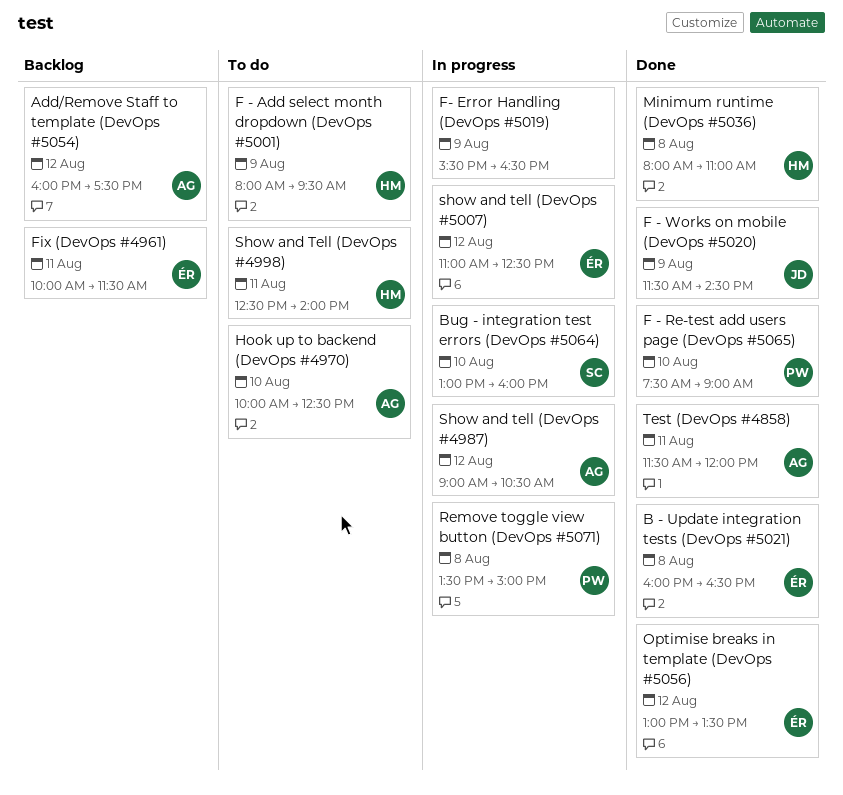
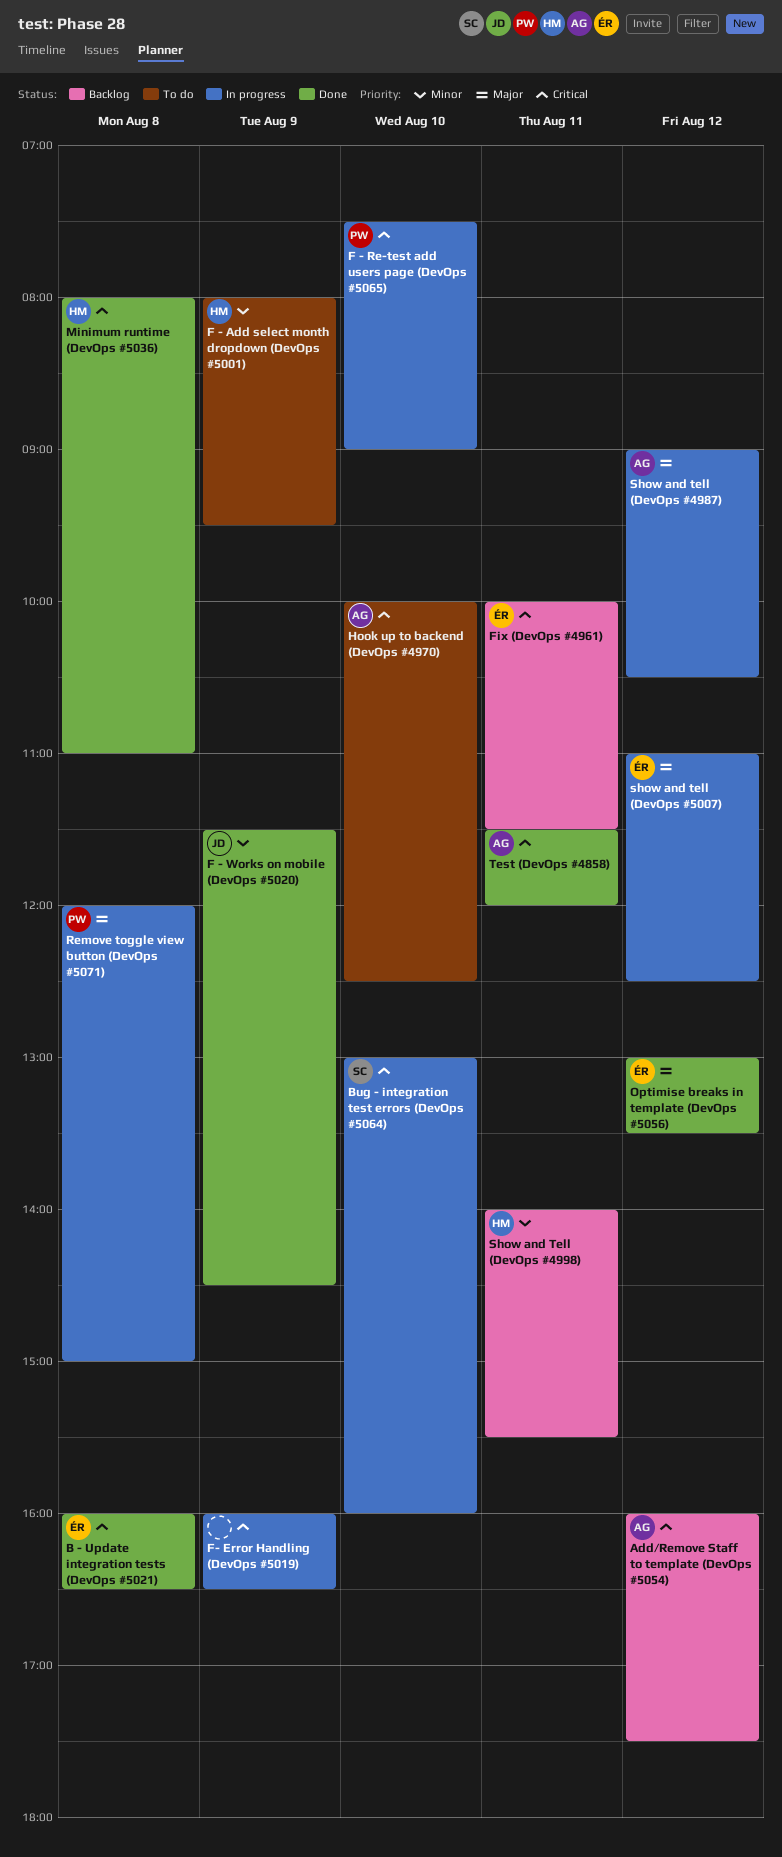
F - Re-test add users page (DevOps #5065), status: Done -> In progress
F- Error Handling (DevOps #5019), begins: 15:30 -> 16:00
Remove toggle view button (DevOps #5071), begins: 13:30 -> 12:00
Show and Tell (DevOps #4998), status: To do -> Backlog
Show and Tell (DevOps #4998), begins: 12:30 -> 14:00
Show and Tell (DevOps #4998), ends: 14:00 -> 15:30

